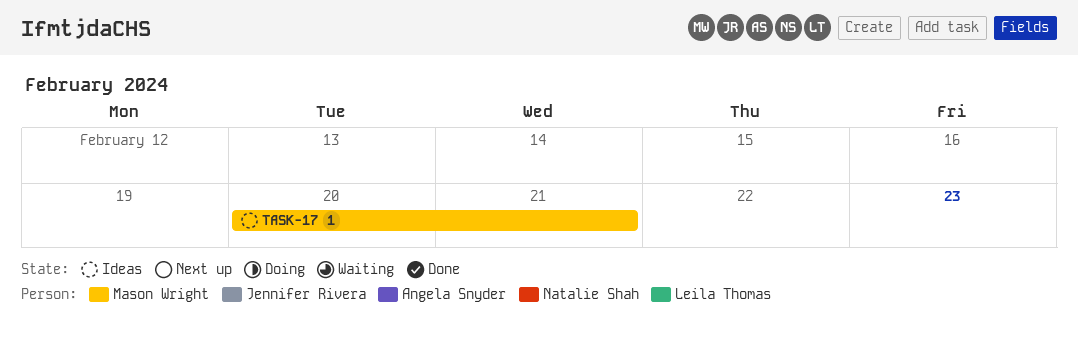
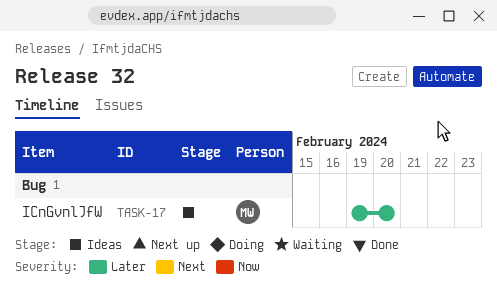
TASK-17, start: Feb 20 -> Feb 19
TASK-17, due: Feb 21 -> Feb 20

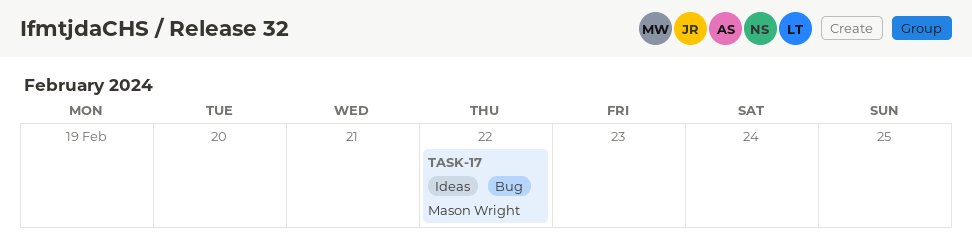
TASK-17, due: Feb 20 -> Feb 22

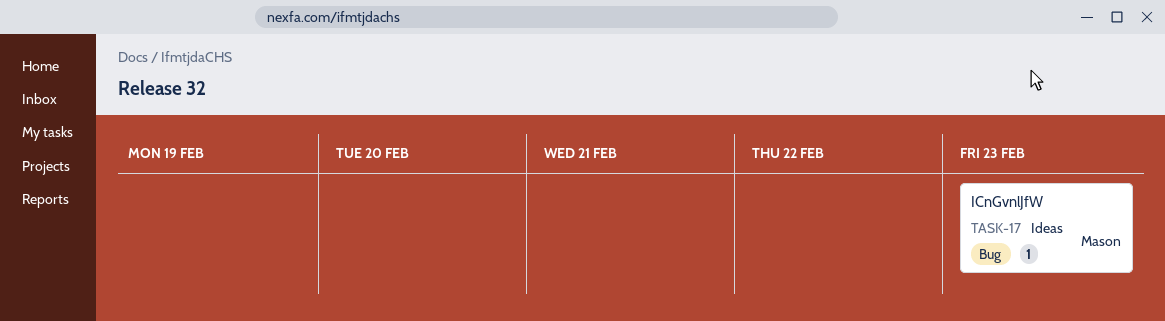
TASK-17, due: Feb 22 -> Feb 23

